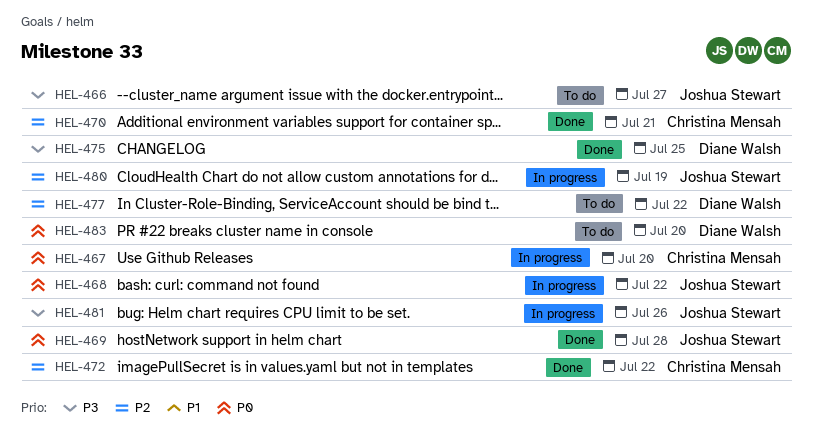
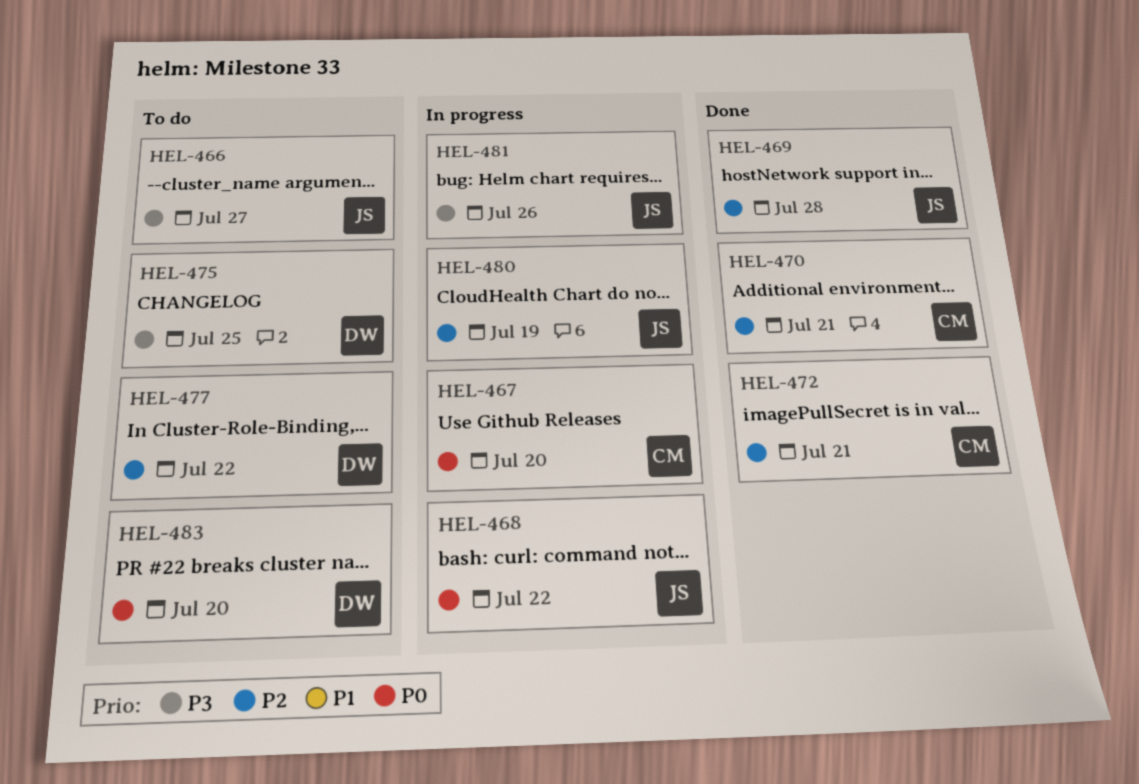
HEL-469, priority: P0 -> P2
HEL-472, due: Jul 22 -> Jul 21
HEL-475, status: Done -> To do

